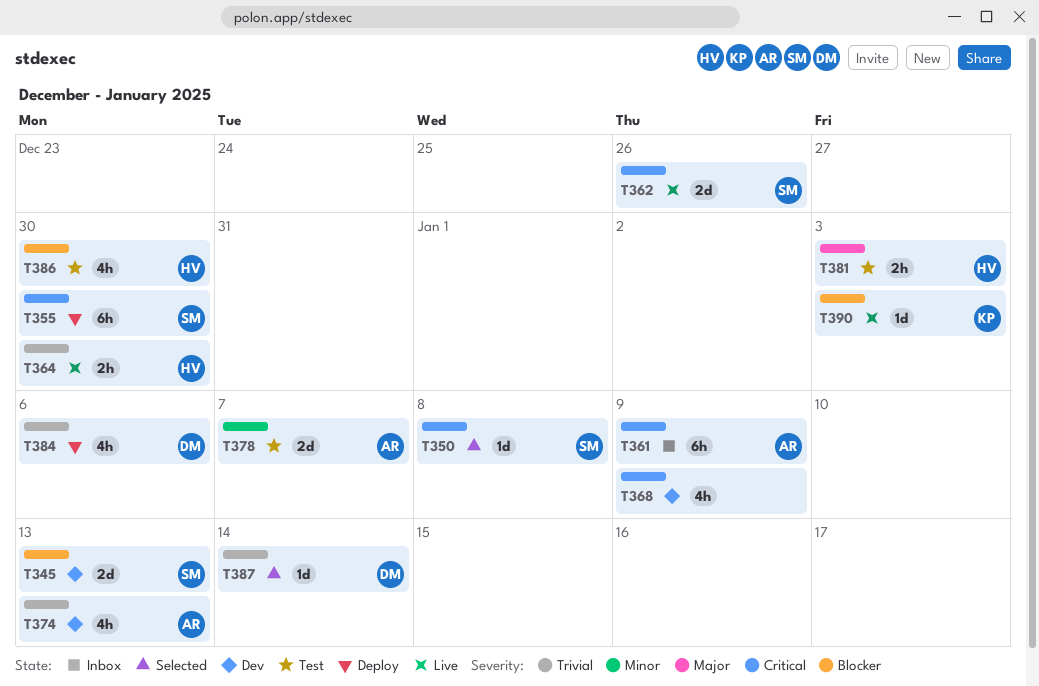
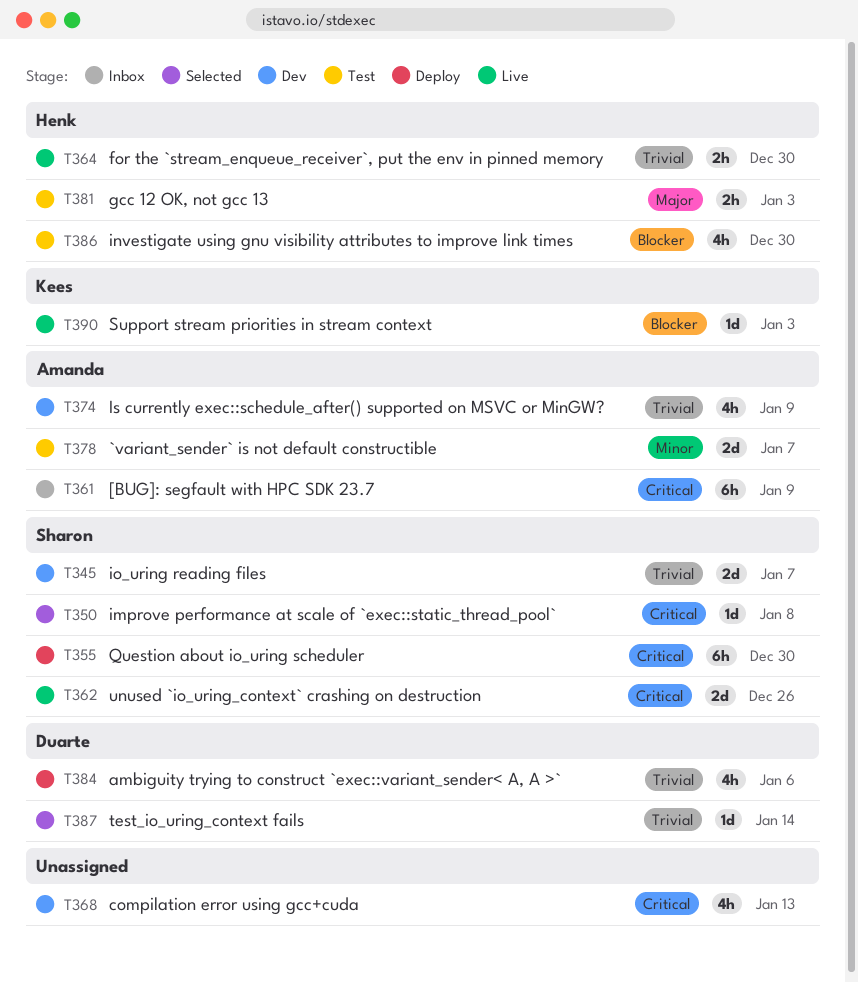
T345, priority: Blocker -> Trivial
T345, due: Jan 13 -> Jan 7
T368, due: Jan 9 -> Jan 13
T374, due: Jan 13 -> Jan 9

